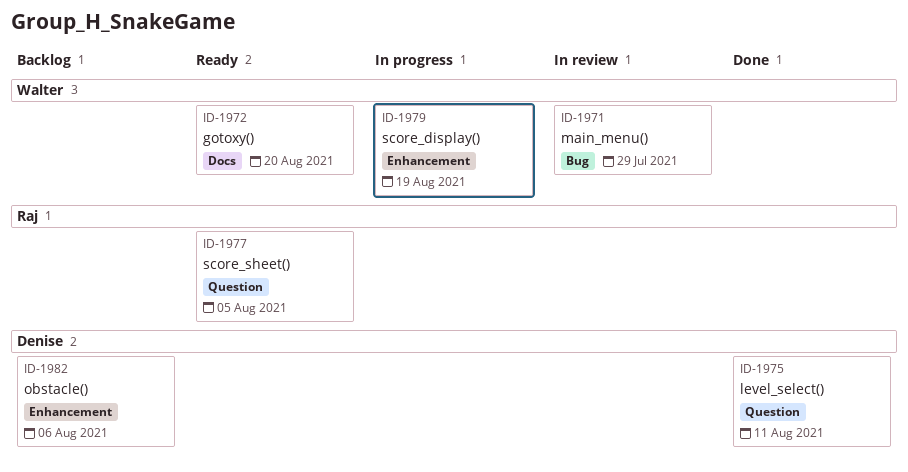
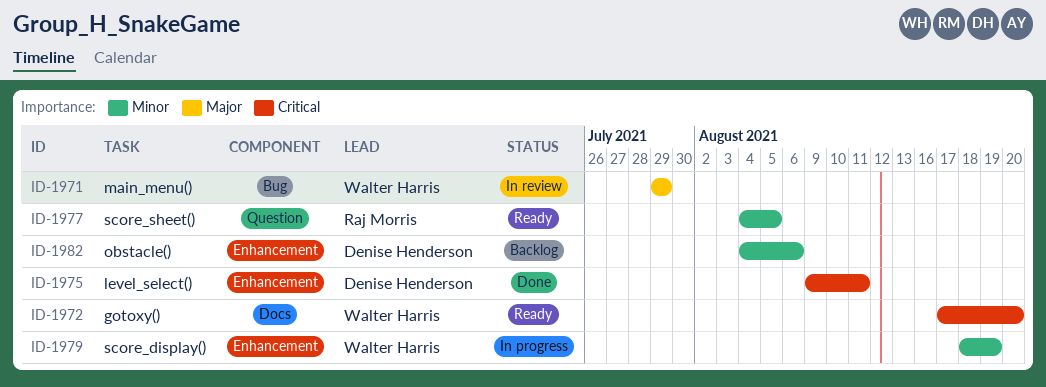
ID-1975, label: Question -> Enhancement

